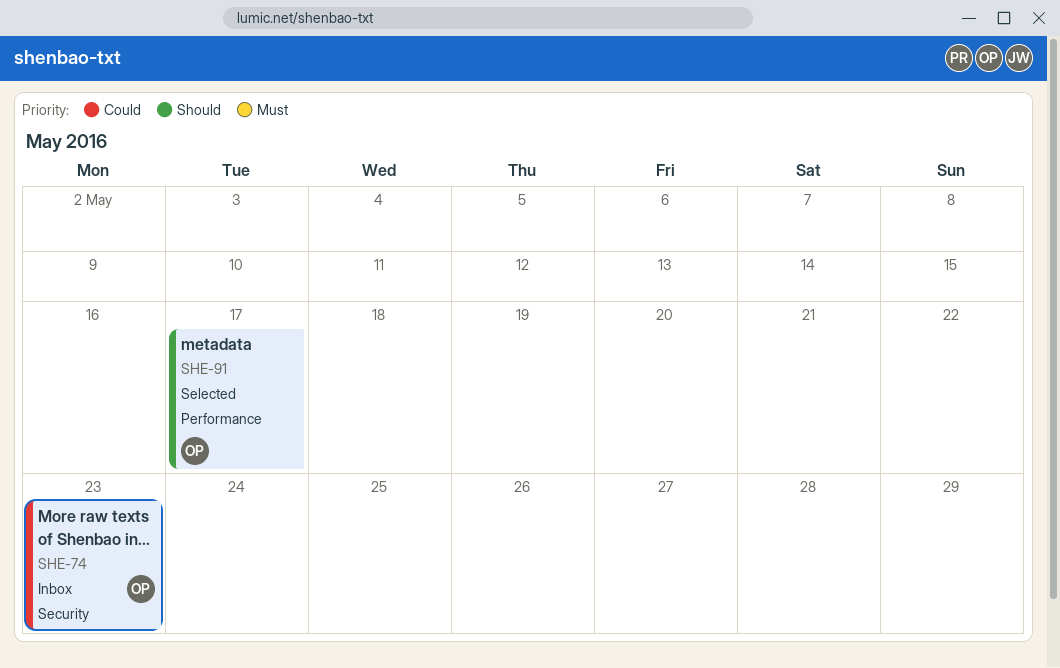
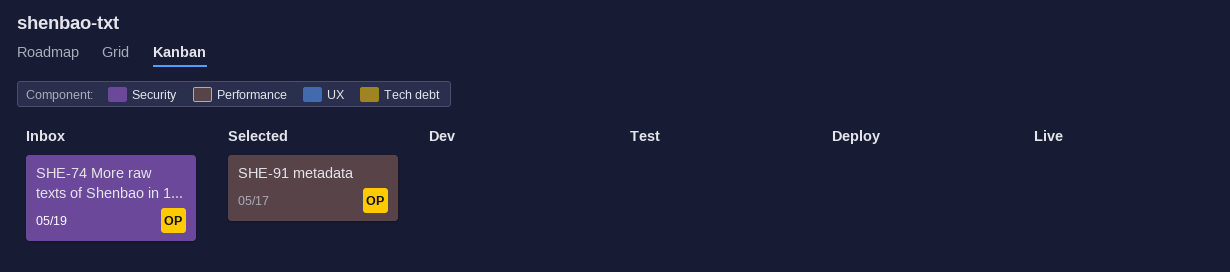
SHE-74, due: May 23 -> May 19

